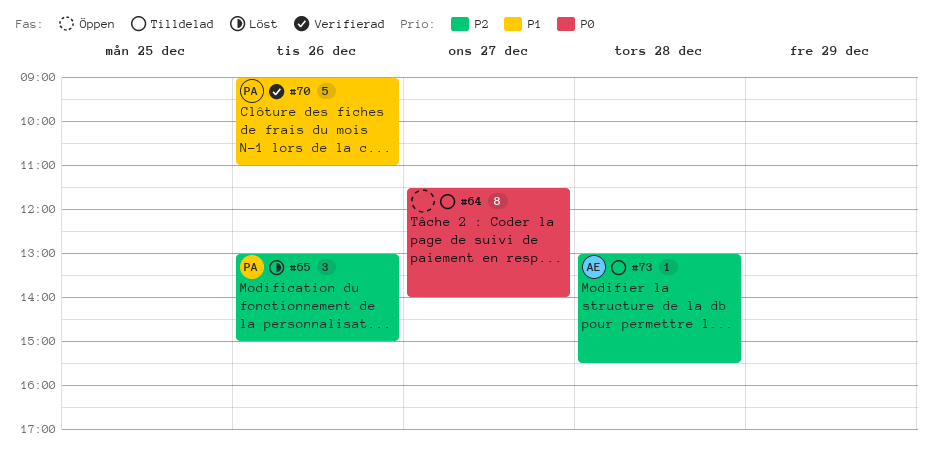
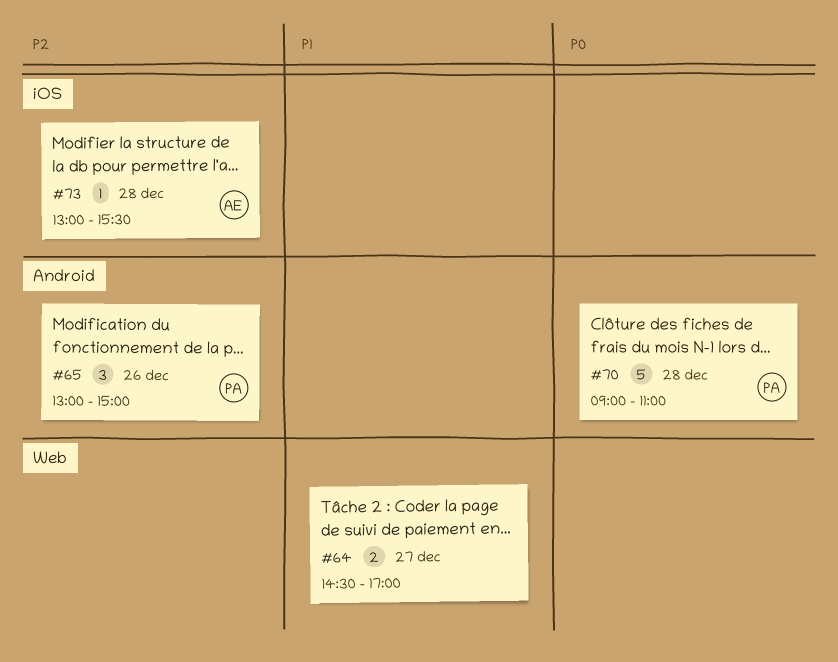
#64, priority: P0 -> P1
#64, estimate: 8 -> 2
#64, begins: 11:30 -> 14:30
#64, ends: 14:00 -> 17:00
#70, priority: P1 -> P0
#70, day: Dec 26 -> Dec 28

